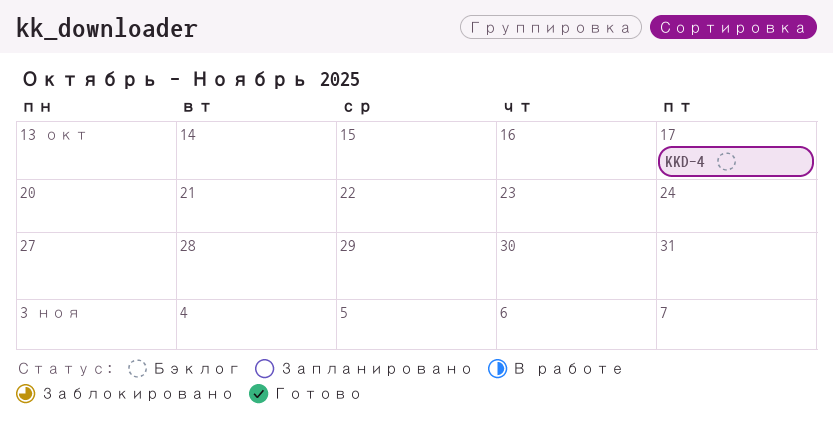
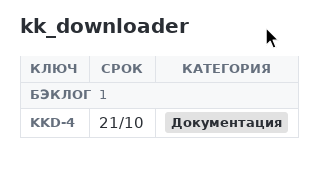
KKD-4, due: Oct 17 -> Oct 21

